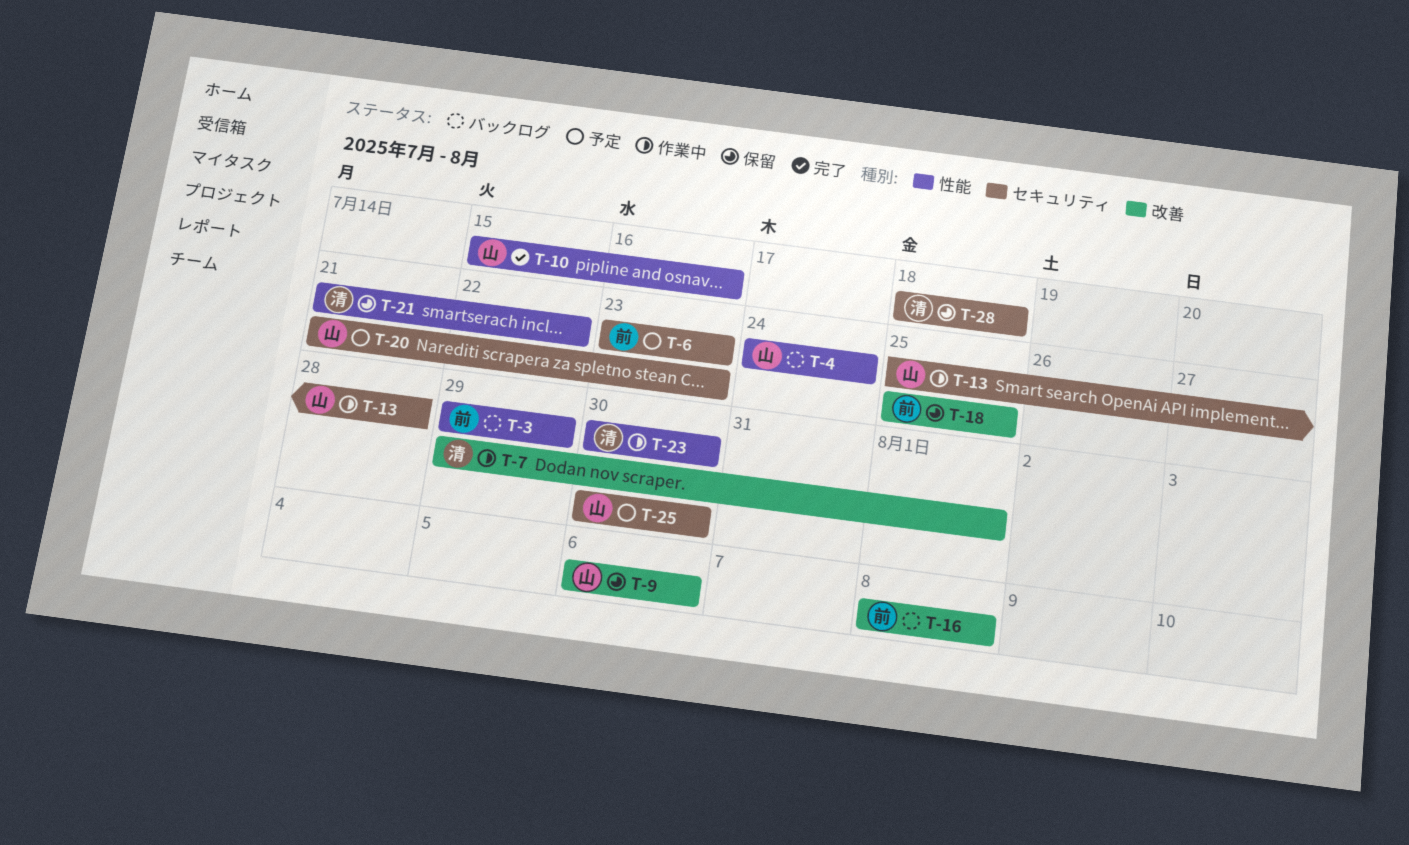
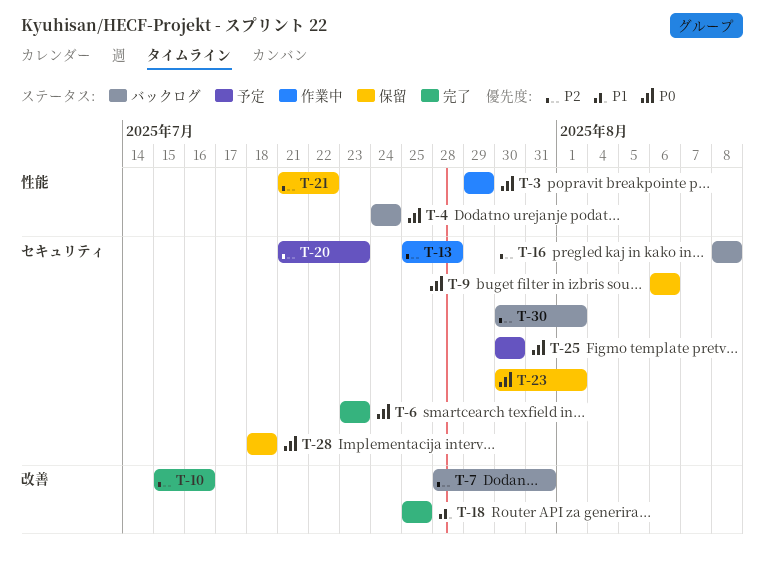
T-3, status: バックログ -> 作業中
T-6, status: 予定 -> 完了
T-7, status: 作業中 -> バックログ
T-7, start: Jul 29 -> Jul 28
T-7, due: Aug 1 -> Jul 31
T-9, label: 改善 -> セキュリティ
T-10, label: 性能 -> 改善
T-16, label: 改善 -> セキュリティ
T-18, status: 保留 -> 完了
T-23, status: 作業中 -> 保留
T-23, label: 性能 -> セキュリティ
T-23, due: Jul 30 -> Aug 1
T-30: none -> present

